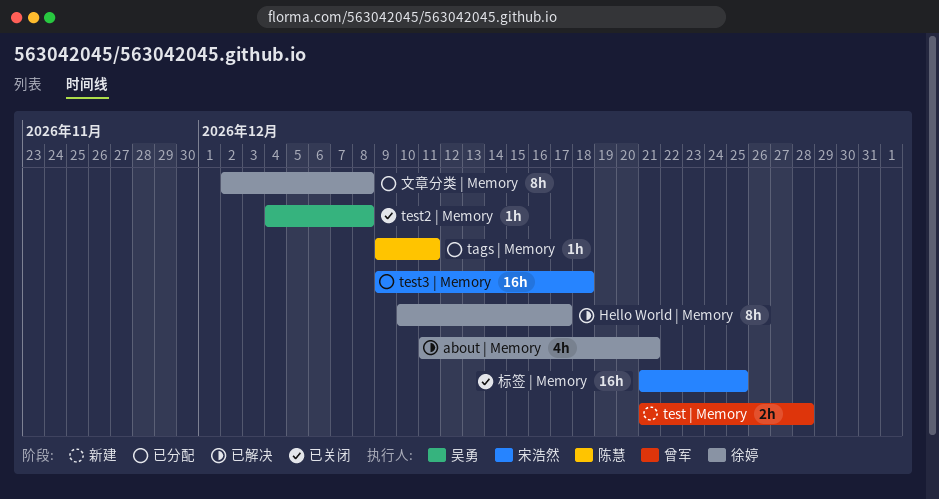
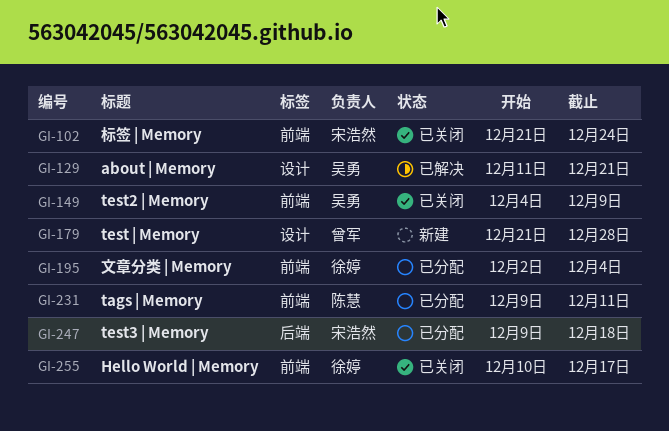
about | Memory, owner: 徐婷 -> 吴勇
Hello World | Memory, status: 已解决 -> 已关闭
test2 | Memory, due: Dec 8 -> Dec 9
文章分类 | Memory, due: Dec 8 -> Dec 4
标签 | Memory, due: Dec 25 -> Dec 24

